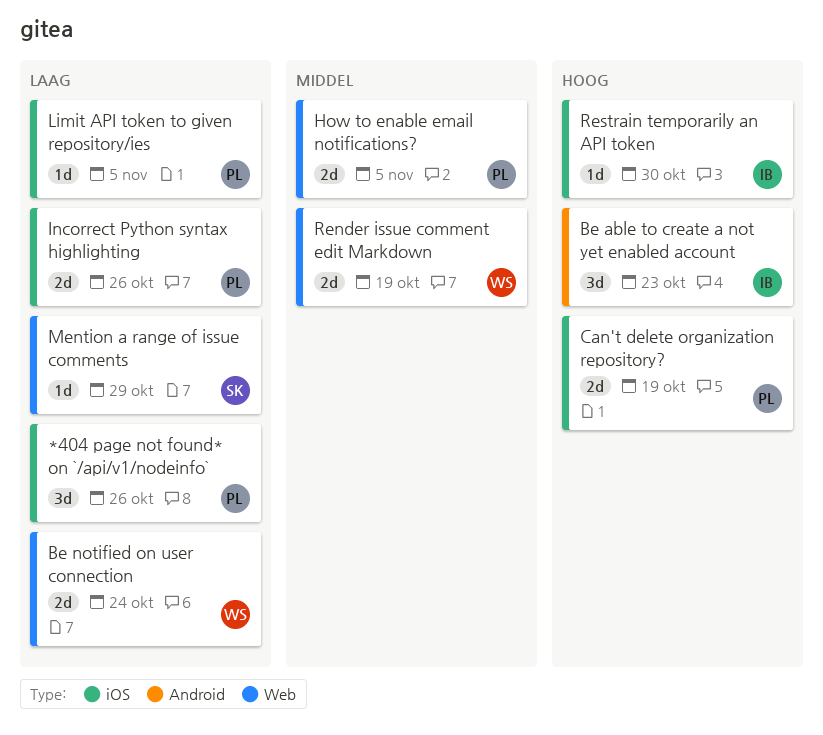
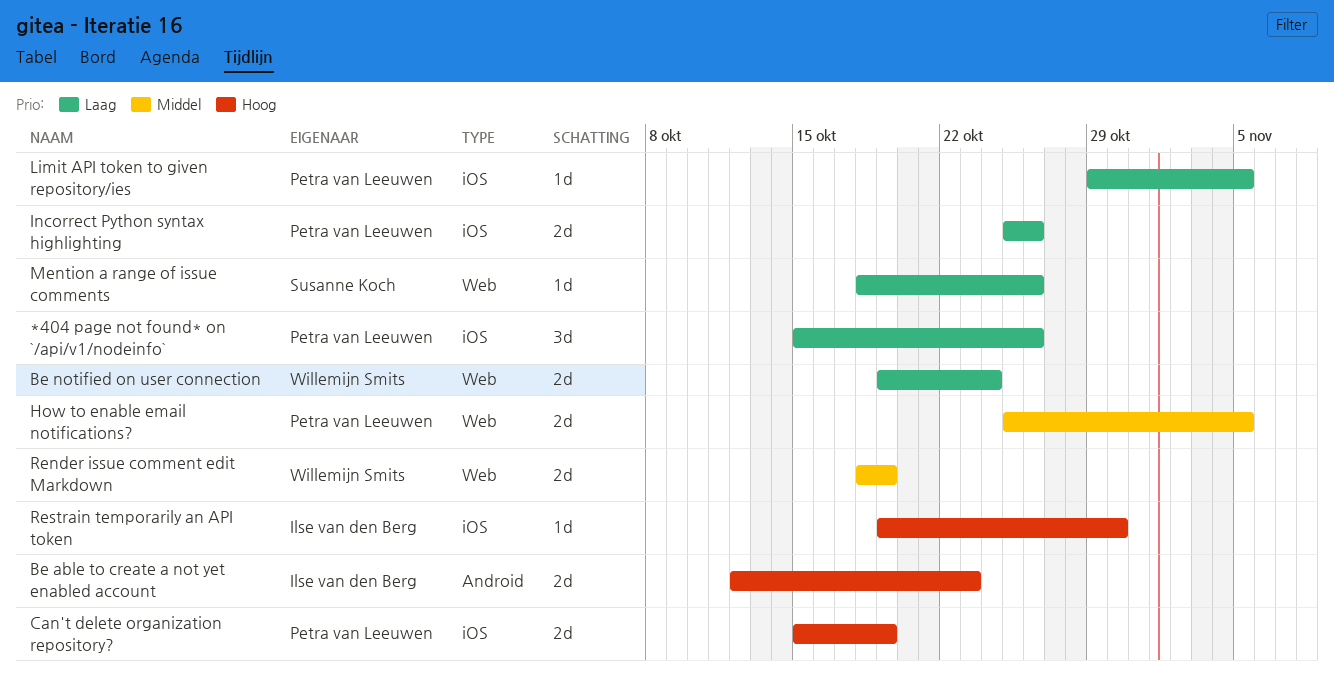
Be able to create a not yet enabled account, estimate: 3d -> 2d
Mention a range of issue comments, due: Oct 29 -> Oct 26

